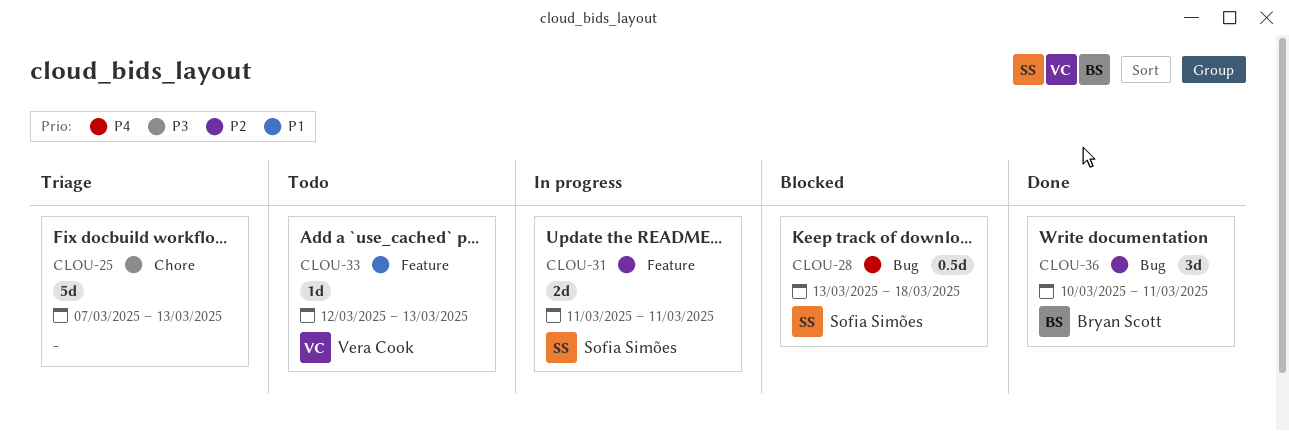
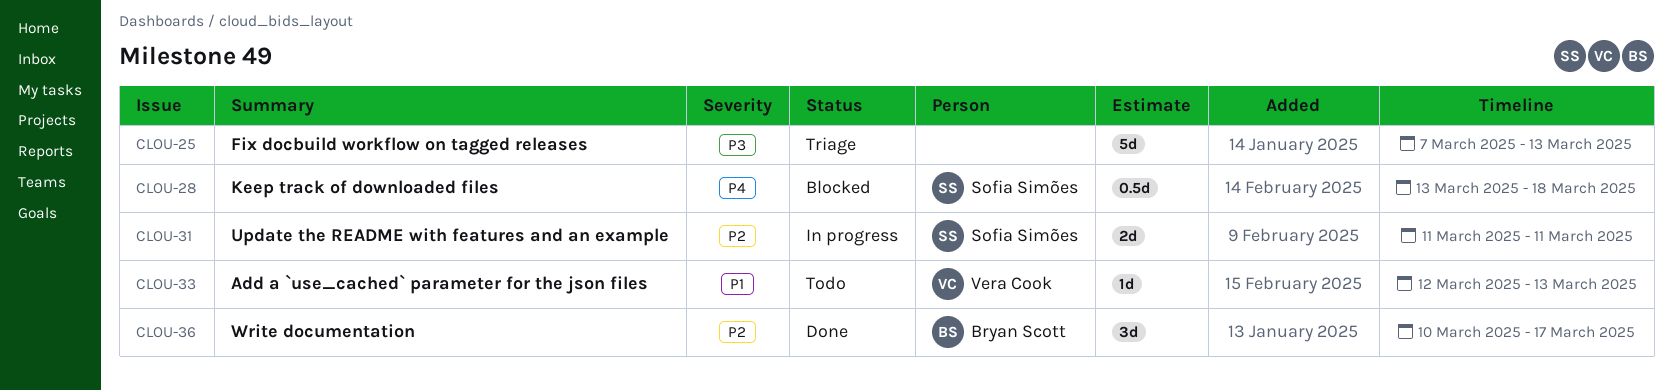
CLOU-36, due: Mar 11 -> Mar 17

